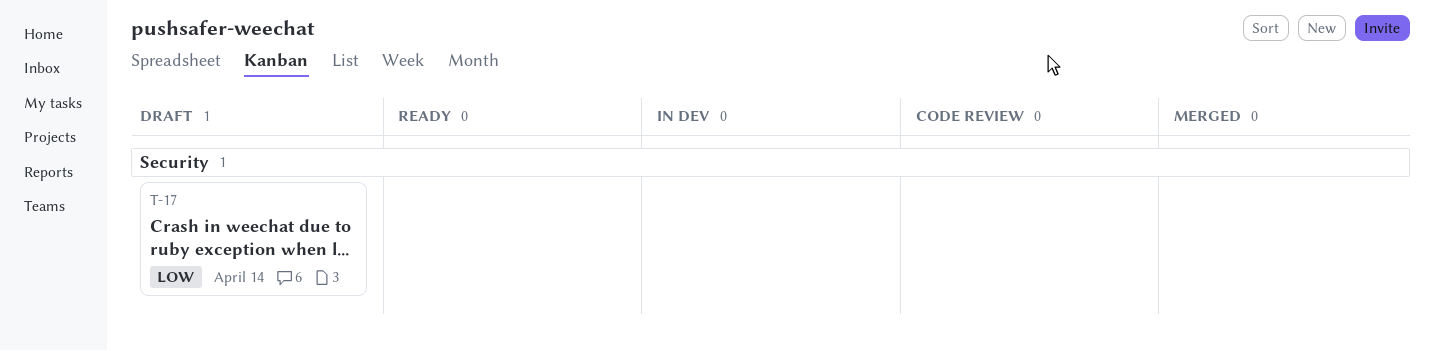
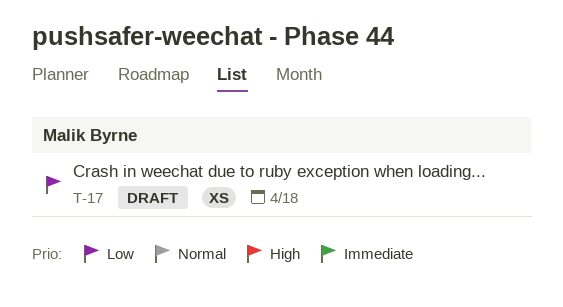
T-17, due: Apr 14 -> Apr 18

